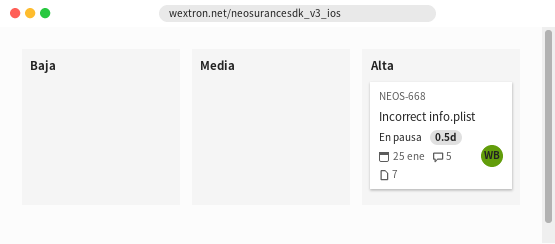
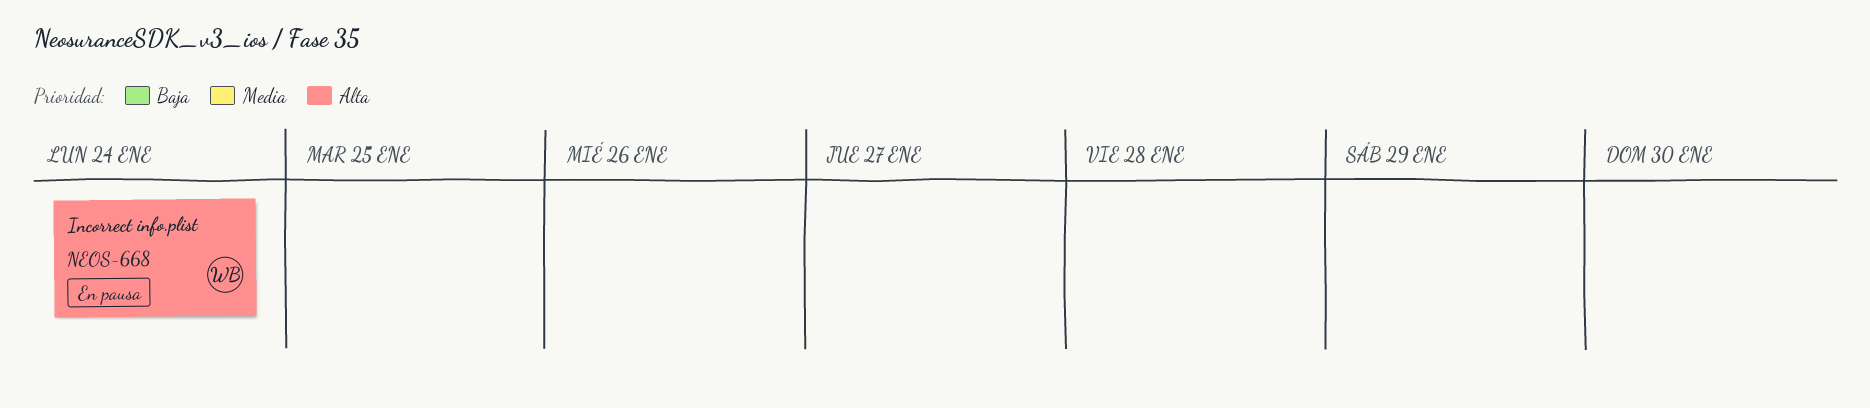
NEOS-668, due: Jan 25 -> Jan 24

